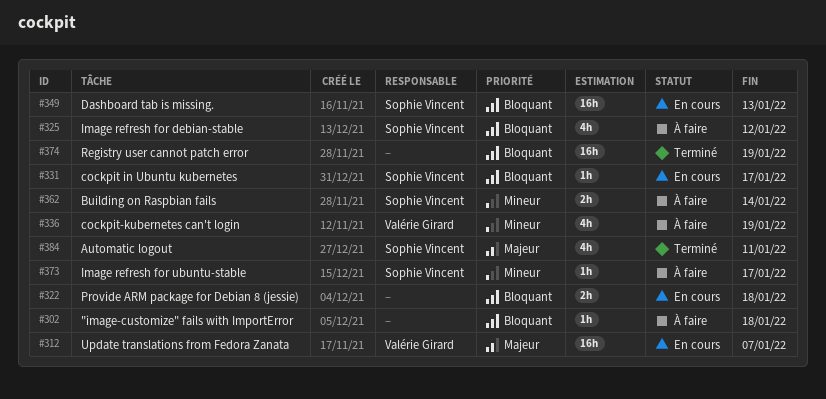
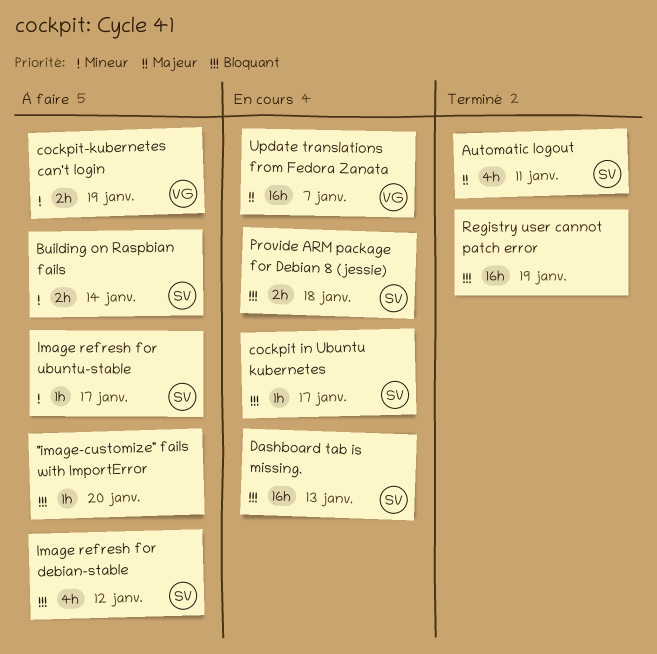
"image-customize" fails with ImportError, due: Jan 18 -> Jan 20
cockpit-kubernetes can't login, estimate: 4h -> 2h
Provide ARM package for Debian 8 (jessie), owner: none -> Sophie Vincent

